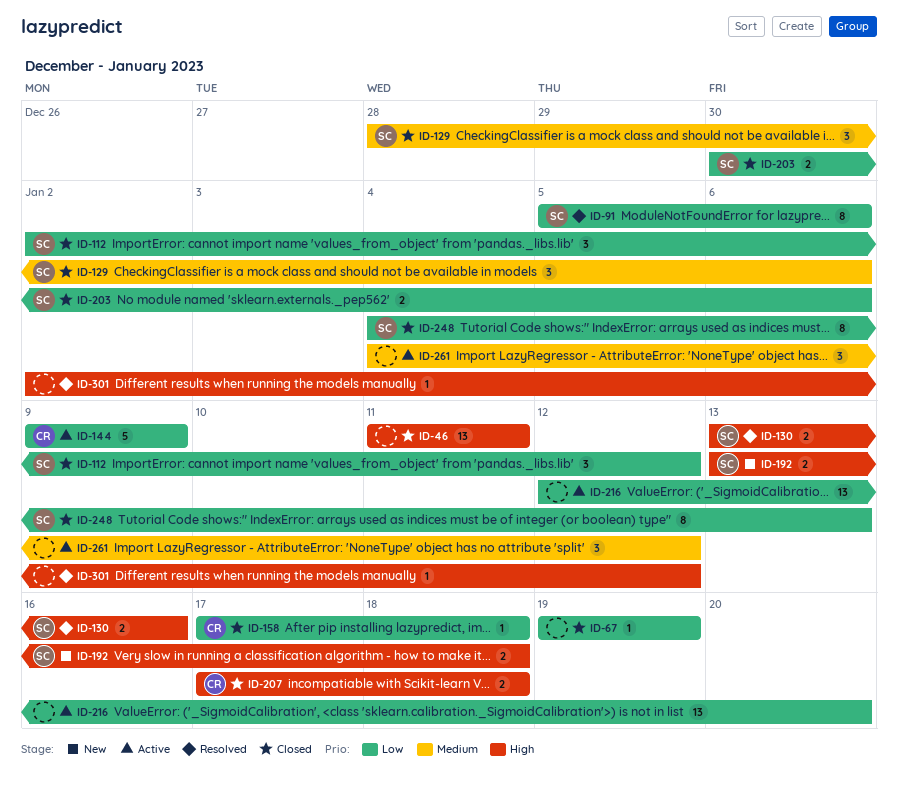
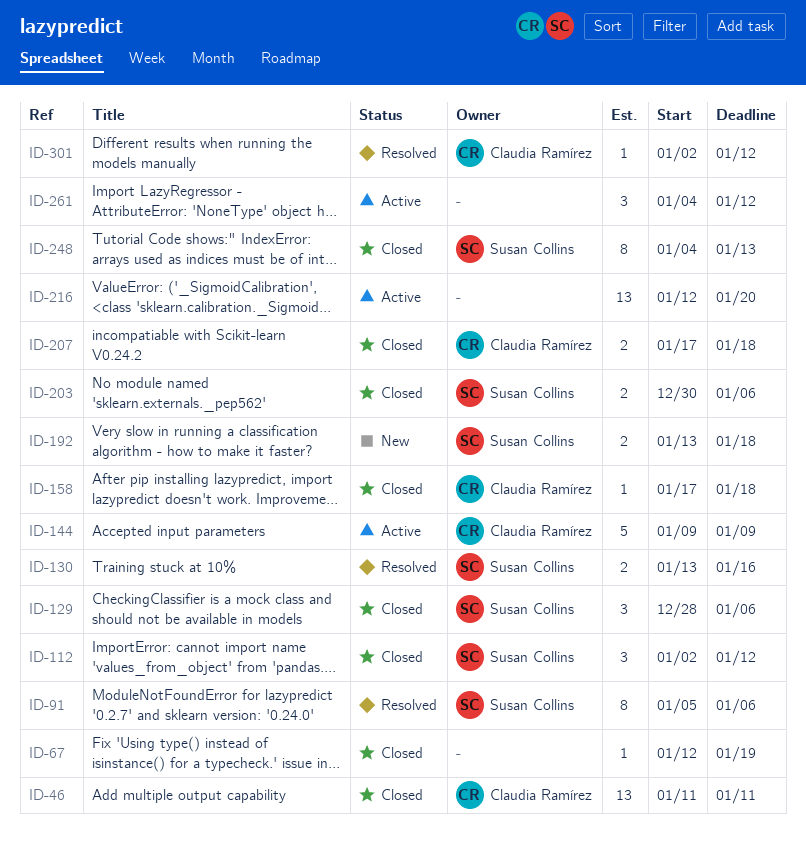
ID-46, owner: none -> Claudia Ramírez
ID-67, start: Jan 19 -> Jan 12
ID-301, owner: none -> Claudia Ramírez

